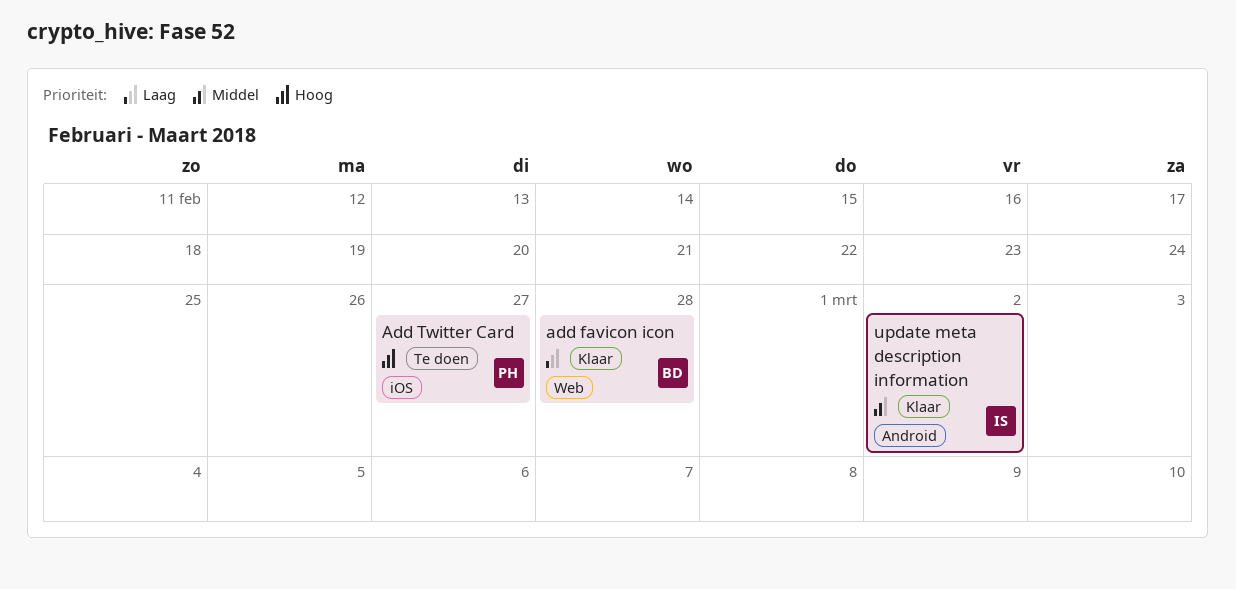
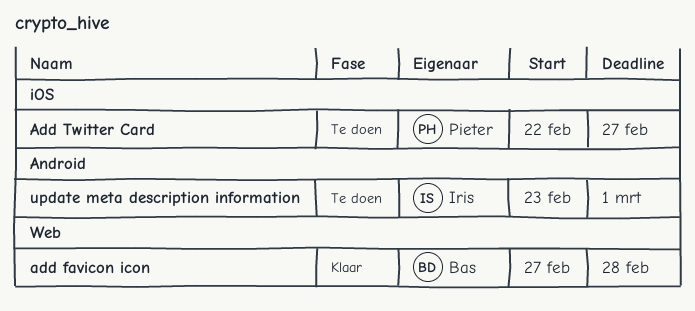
update meta description information, status: Klaar -> Te doen
update meta description information, due: Mar 2 -> Mar 1

